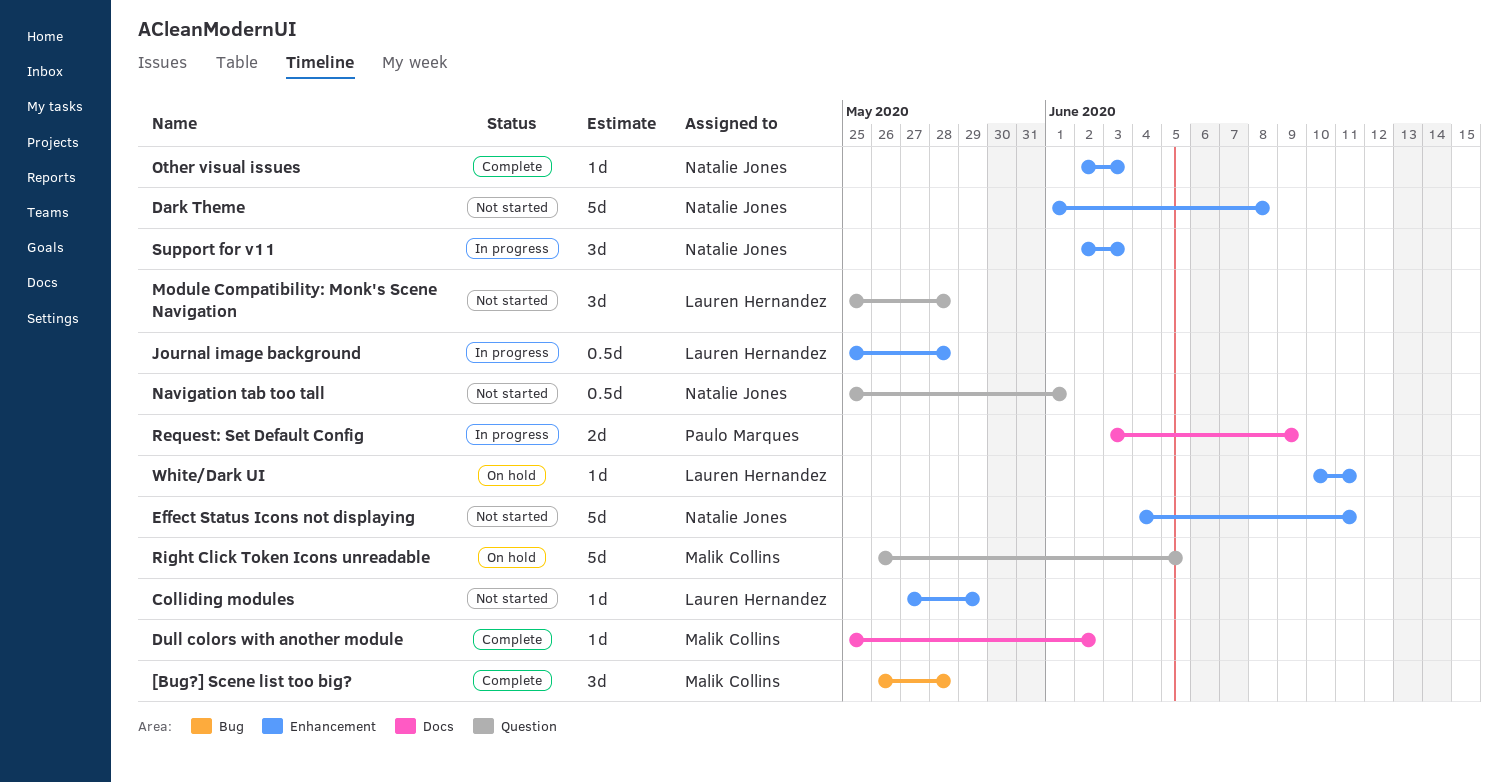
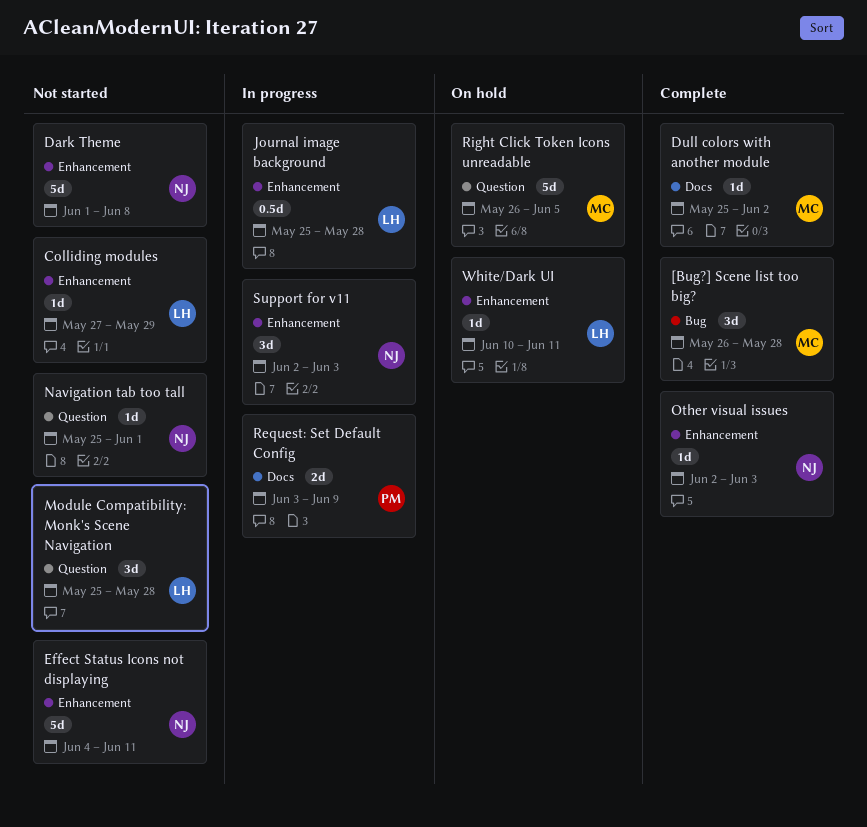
Navigation tab too tall, estimate: 0.5d -> 1d

